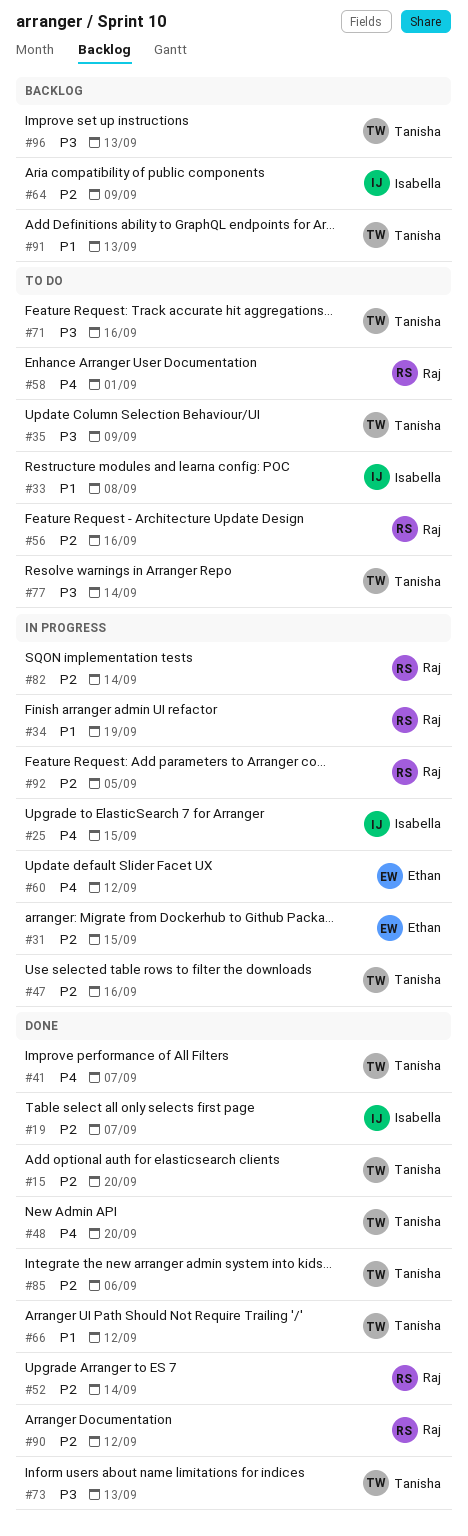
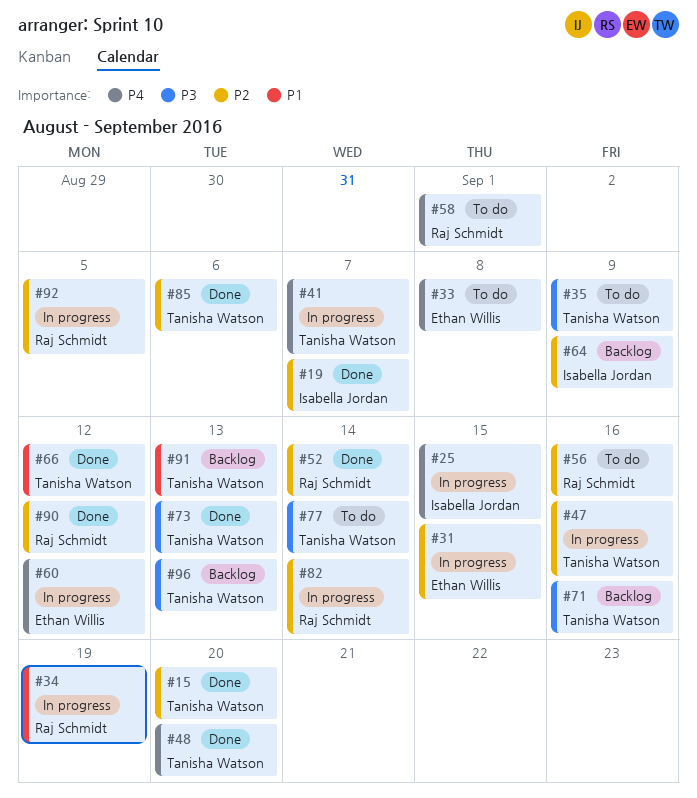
#33, owner: Isabella Jordan -> Ethan Willis
#33, priority: P1 -> P4
#41, status: Done -> In progress
#71, status: To do -> Backlog

